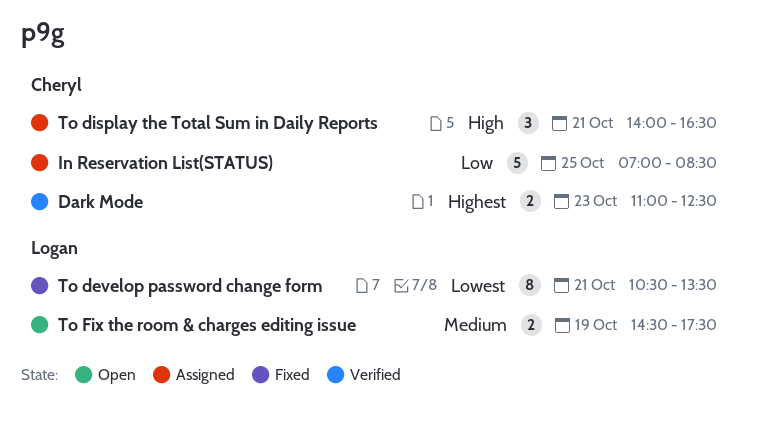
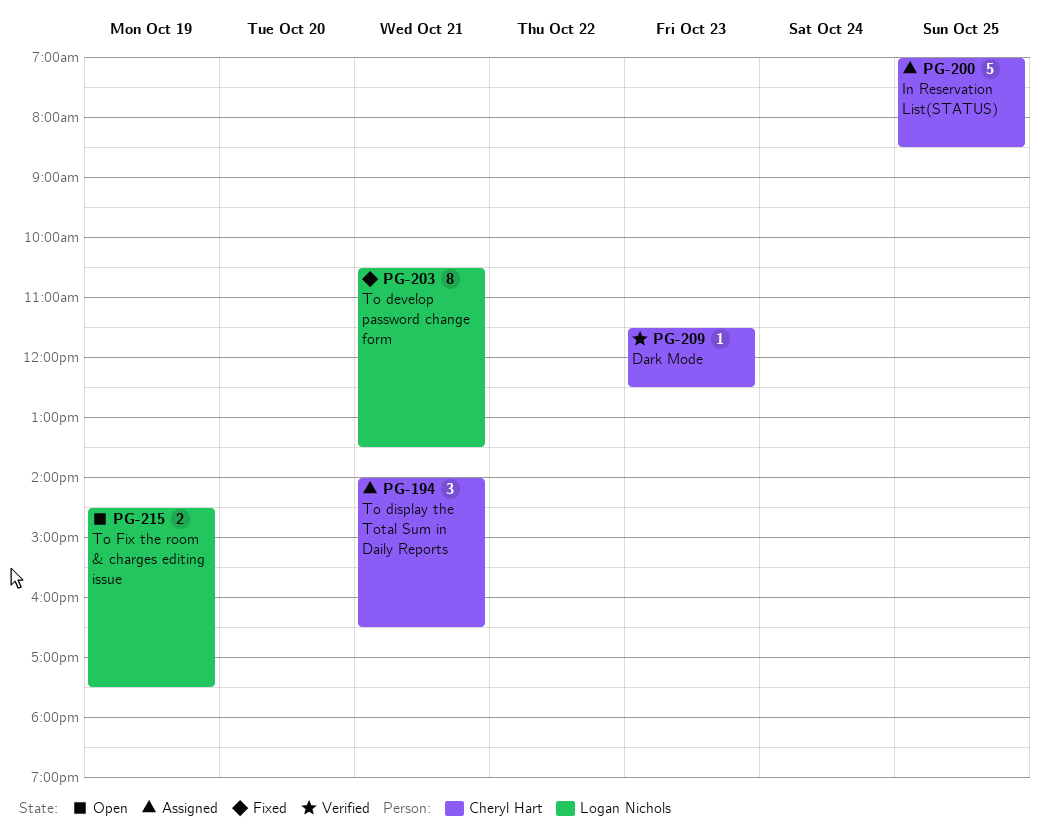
Dark Mode, estimate: 2 -> 1
Dark Mode, begins: 11:00 -> 11:30

